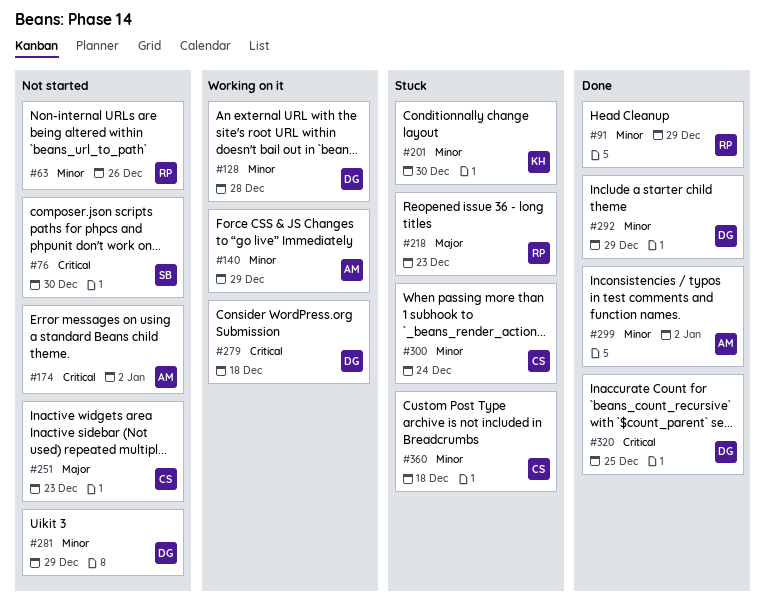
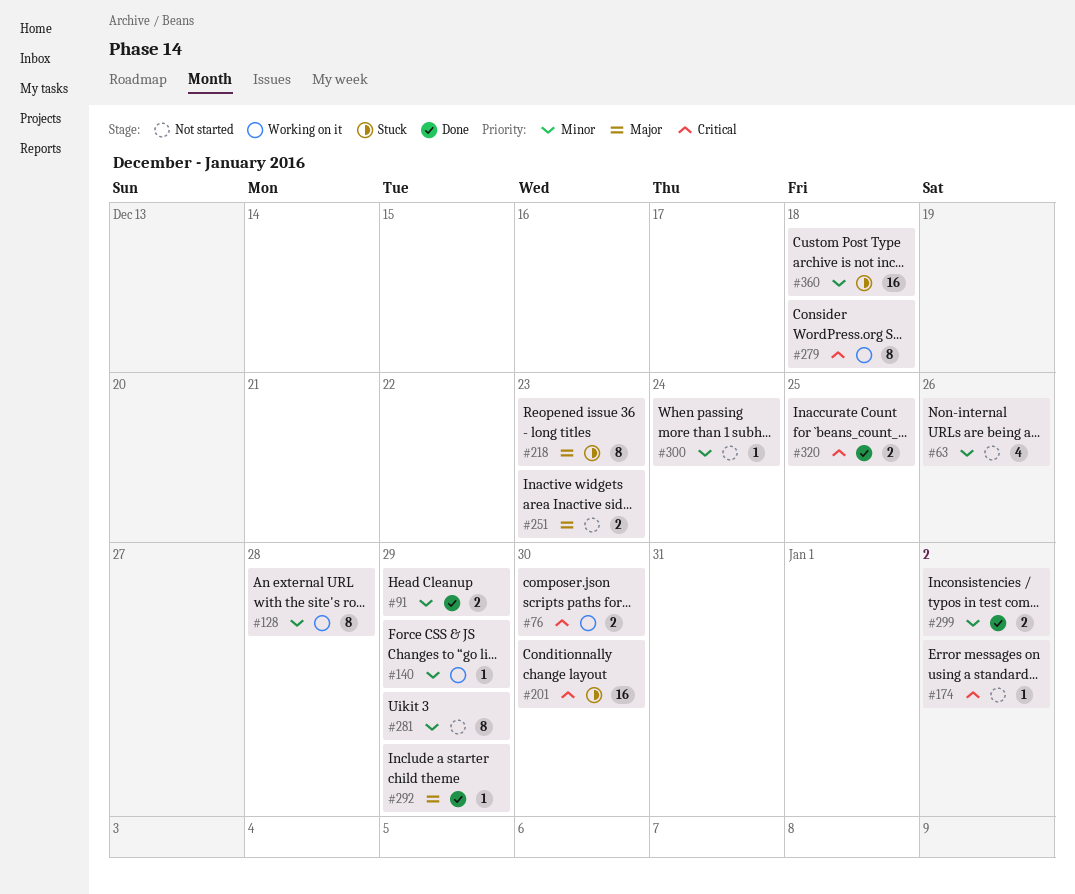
#76, status: Not started -> Working on it
#201, priority: Minor -> Critical
#292, priority: Minor -> Major
#300, status: Stuck -> Not started

